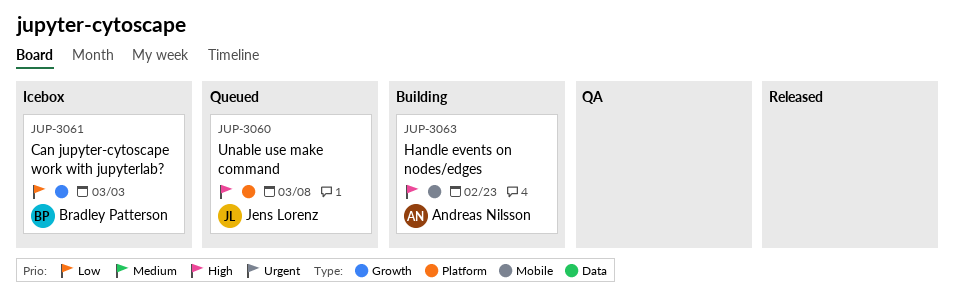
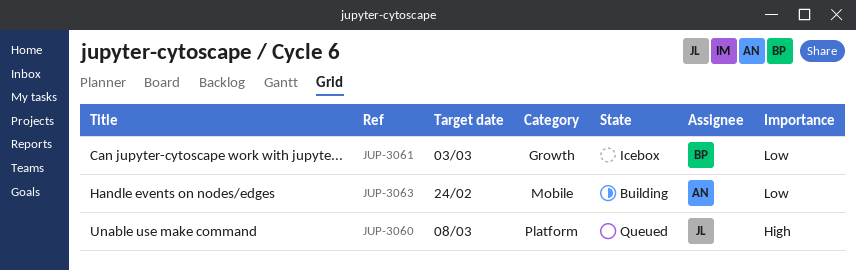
JUP-3063, priority: High -> Low
JUP-3063, due: Feb 23 -> Feb 24

